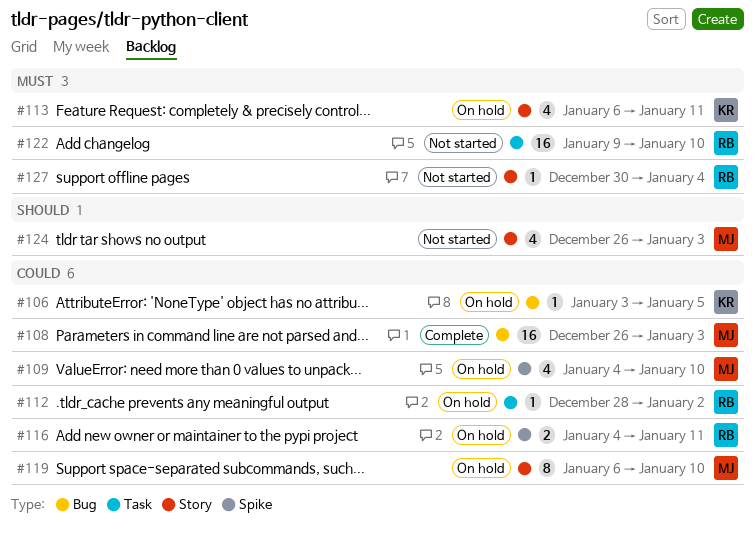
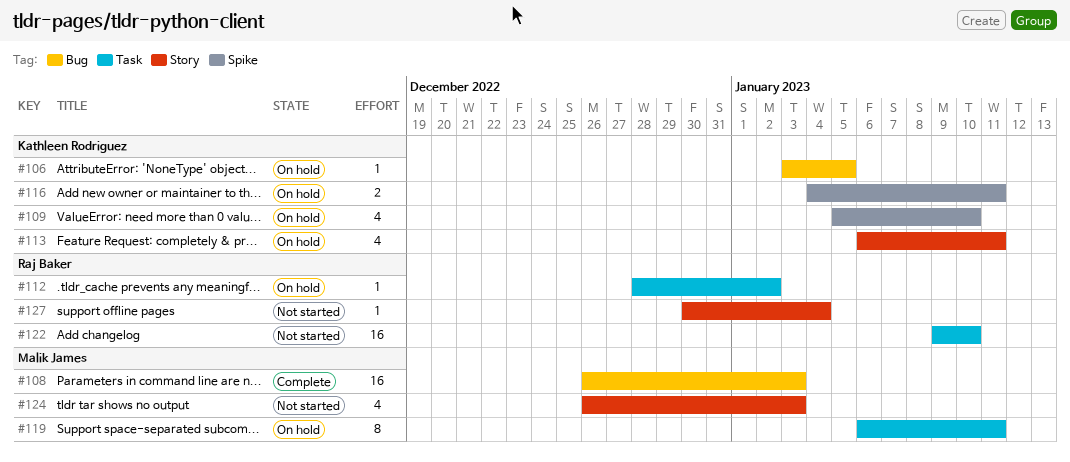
#109, owner: Malik James -> Kathleen Rodriguez
#109, start: Jan 4 -> Jan 5
#116, owner: Raj Baker -> Kathleen Rodriguez
#119, label: Story -> Task
#119, due: Jan 10 -> Jan 11

